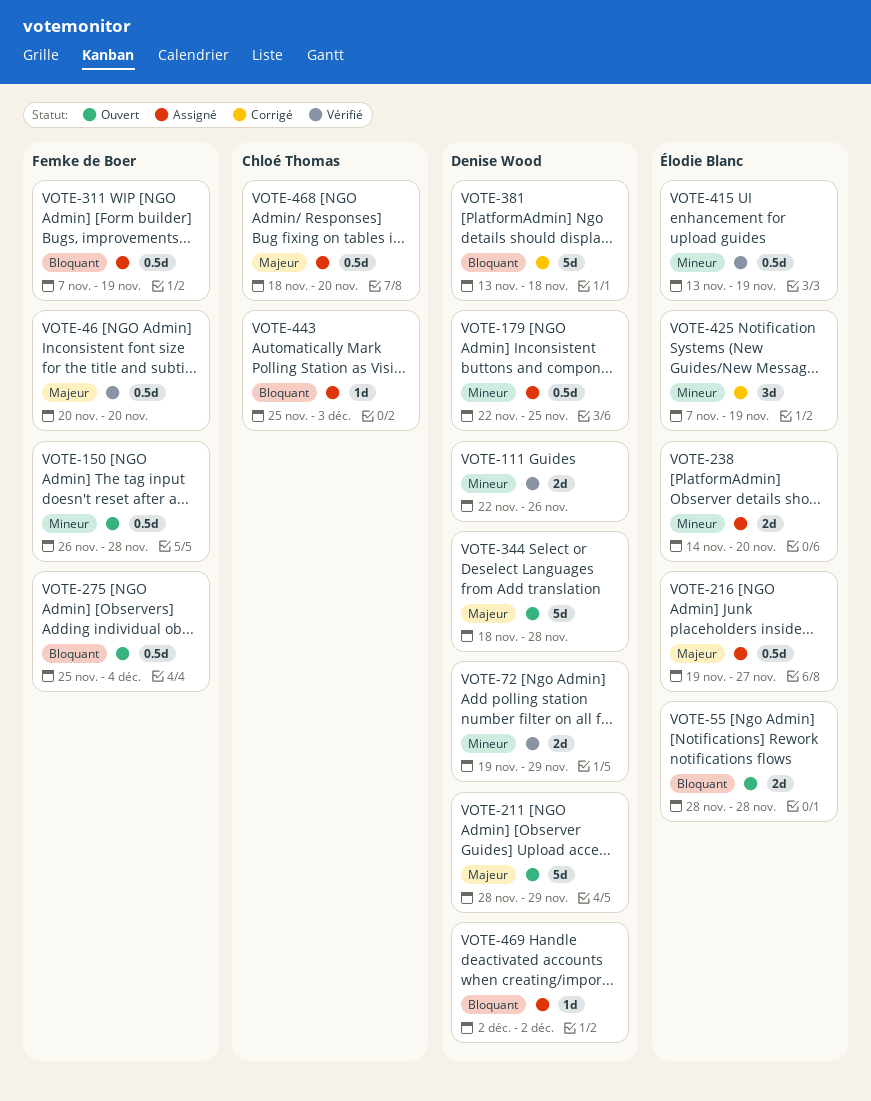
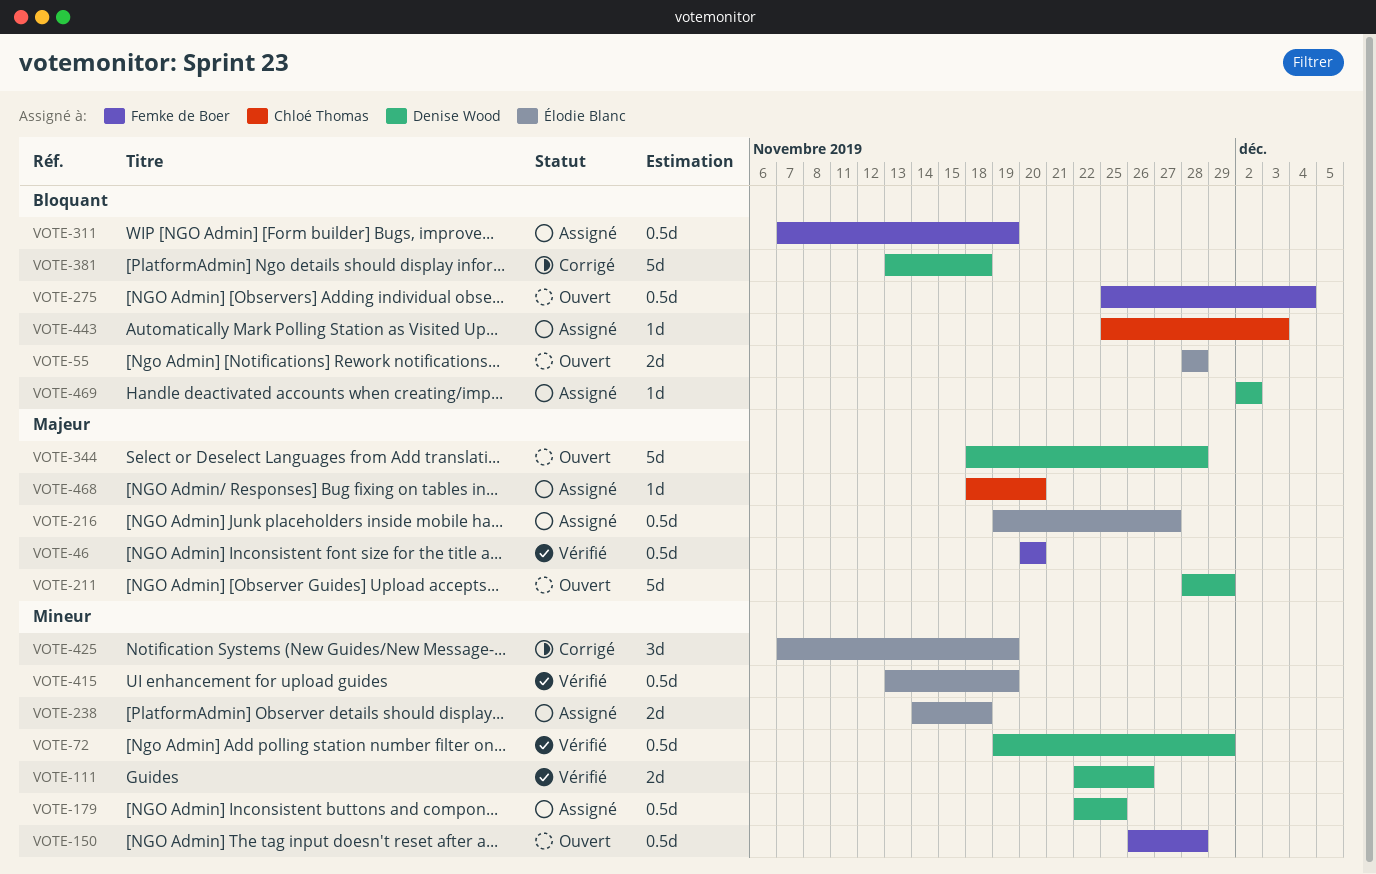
VOTE-72, estimate: 2d -> 0.5d
VOTE-238, due: Nov 20 -> Nov 18
VOTE-468, estimate: 0.5d -> 1d

